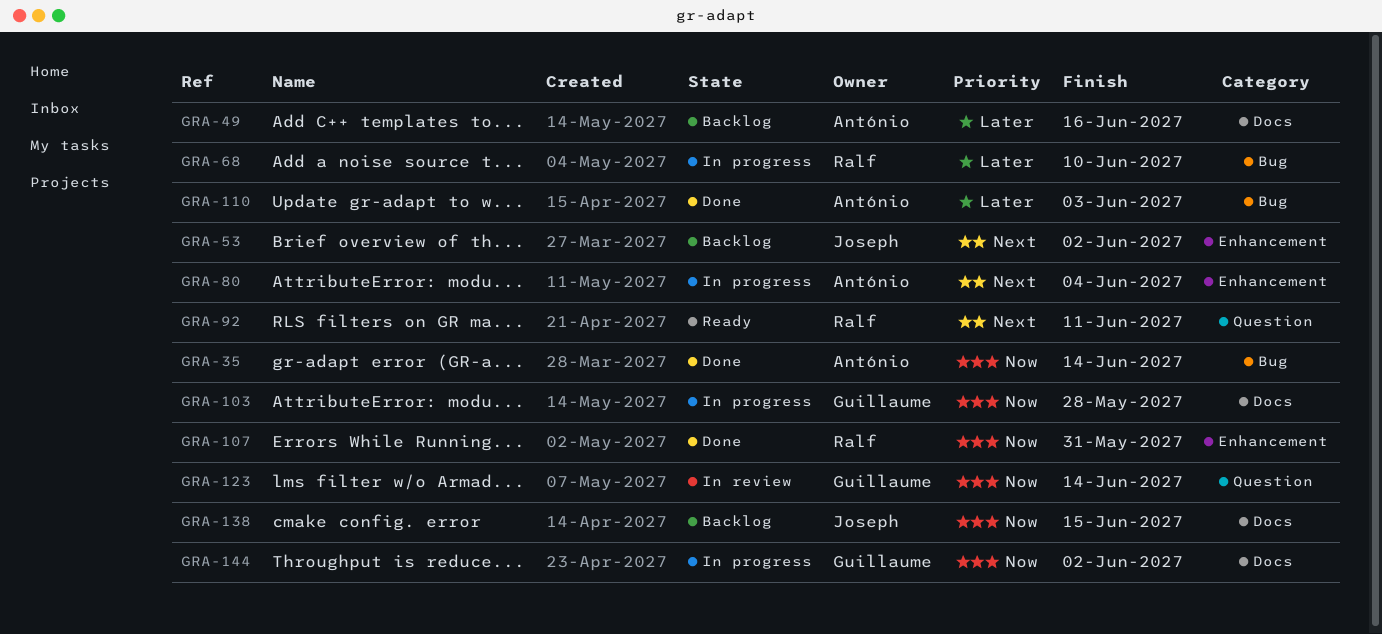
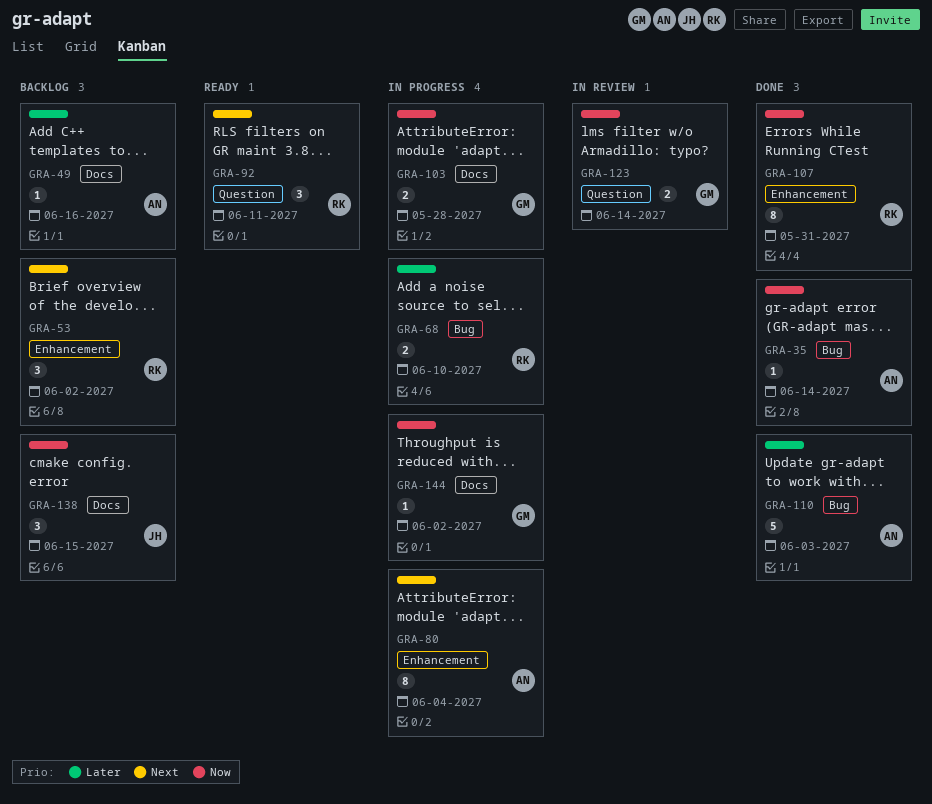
GRA-53, owner: Joseph -> Ralf

